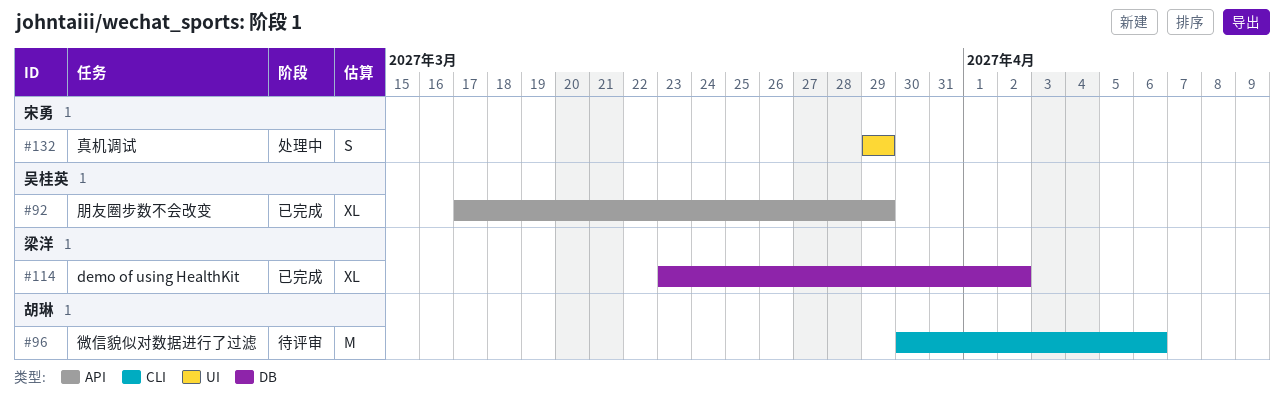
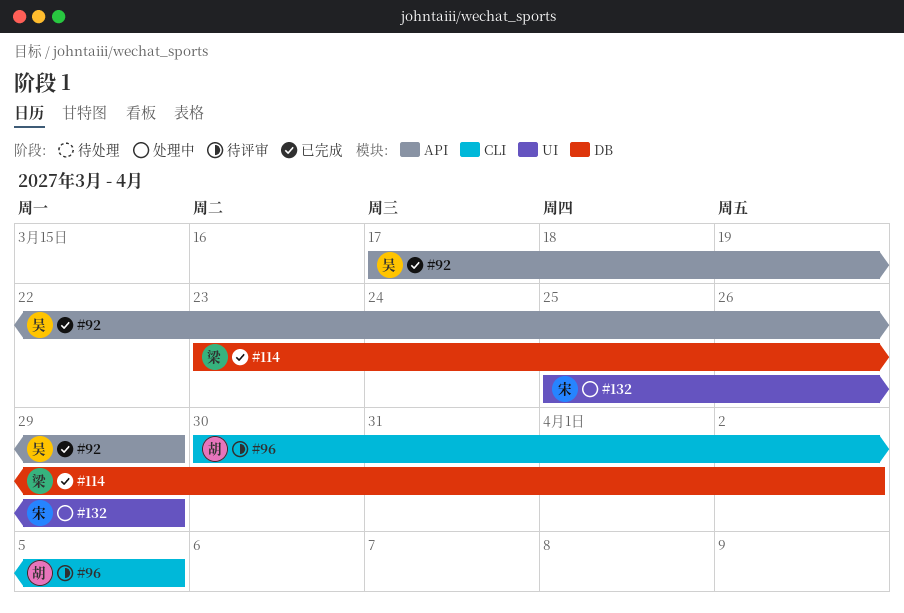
#96, due: Apr 6 -> Apr 5
#132, start: Mar 29 -> Mar 25

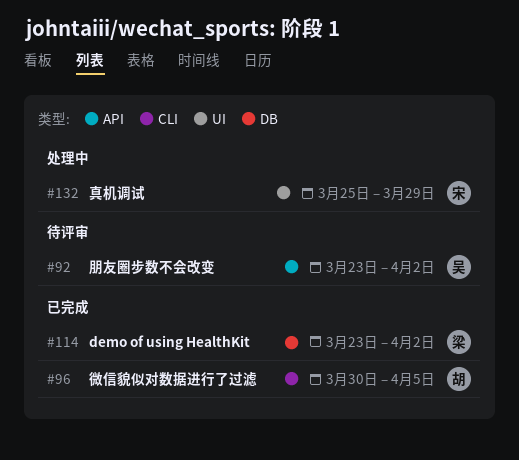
#92, status: 已完成 -> 待评审
#92, start: Mar 17 -> Mar 23
#92, due: Mar 29 -> Apr 2
#96, status: 待评审 -> 已完成

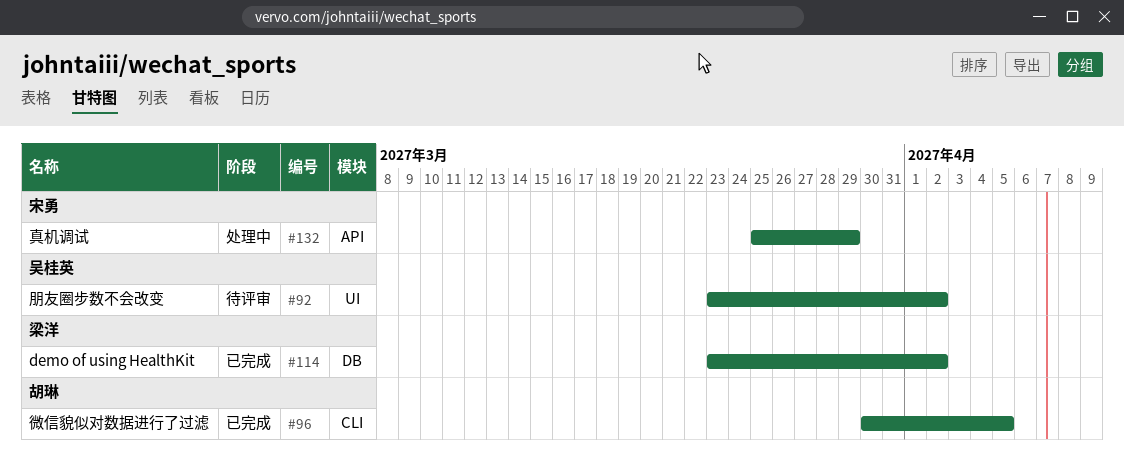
#92, label: API -> UI
#132, label: UI -> API

